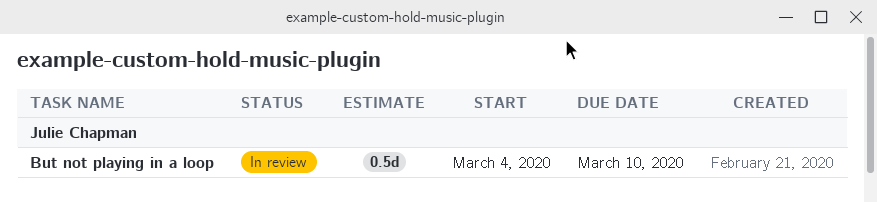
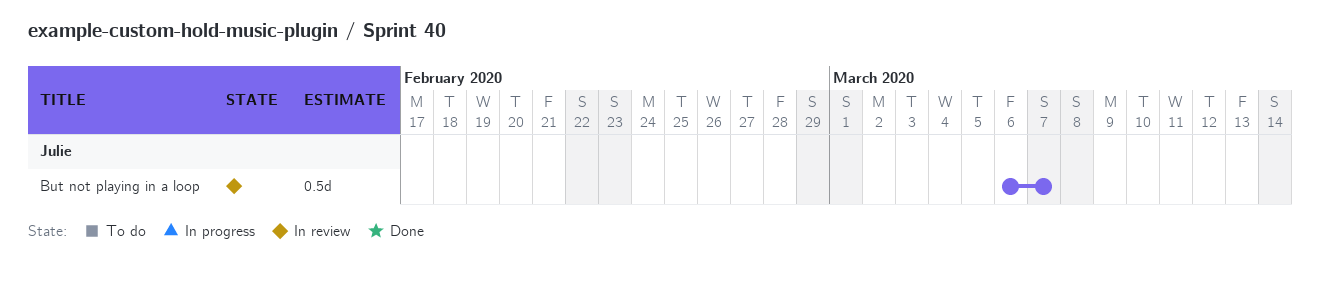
But not playing in a loop, start: Mar 4 -> Mar 6
But not playing in a loop, due: Mar 10 -> Mar 7

